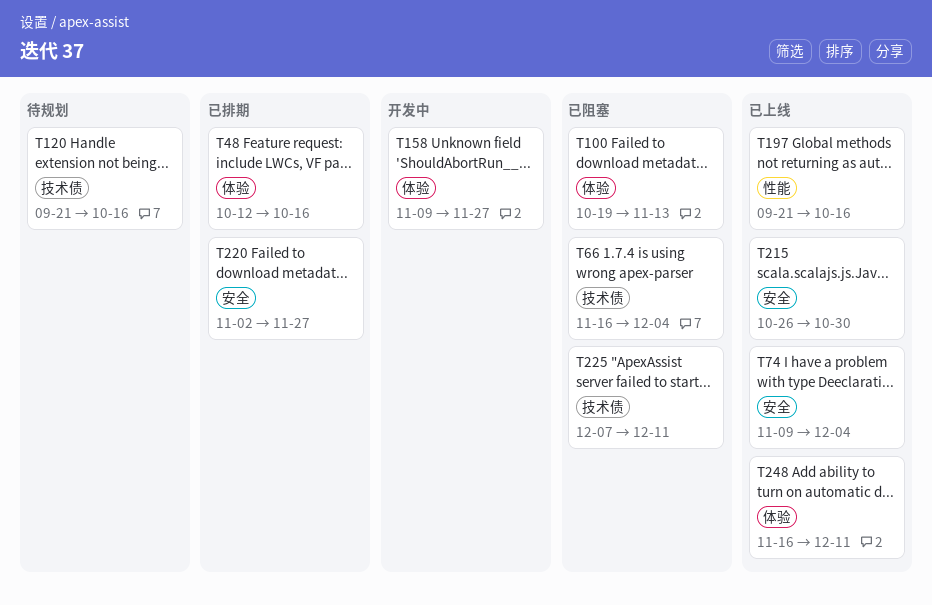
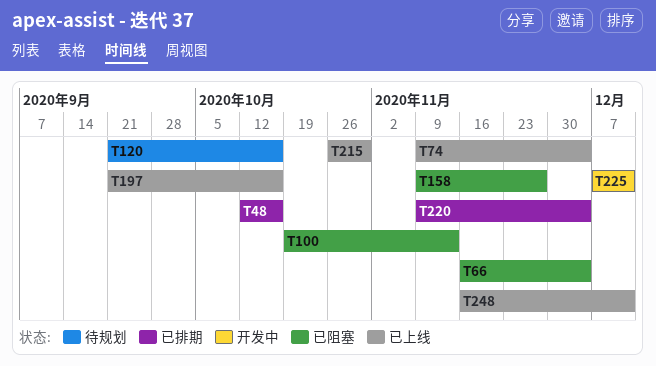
T158, status: 开发中 -> 已阻塞
T220, start: Nov 2 -> Nov 9
T220, due: Nov 27 -> Dec 4
T225, status: 已阻塞 -> 开发中

